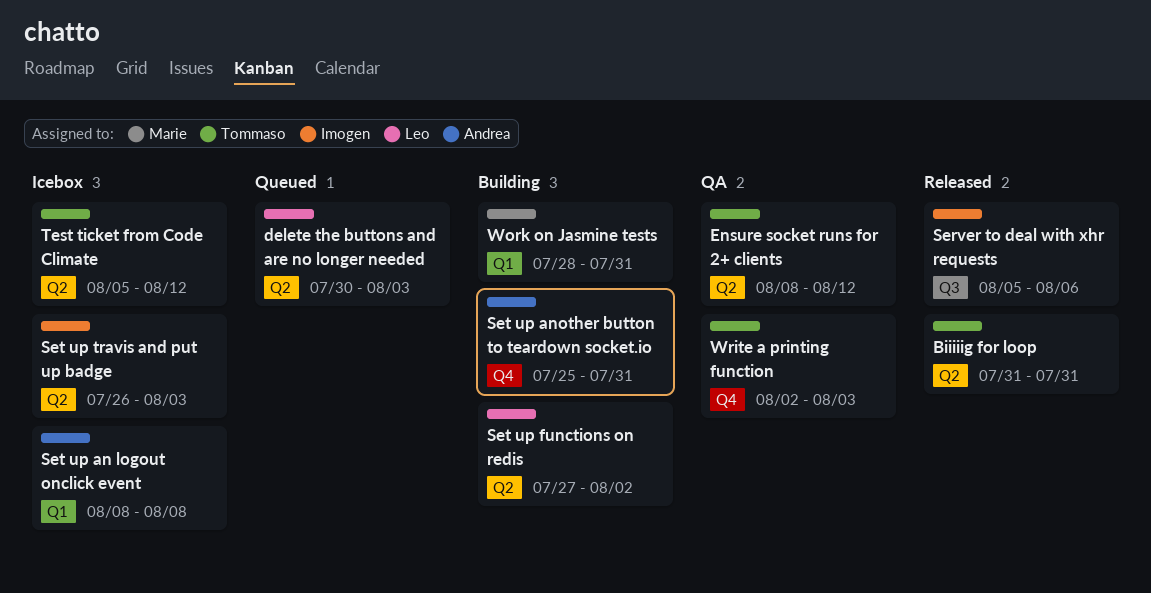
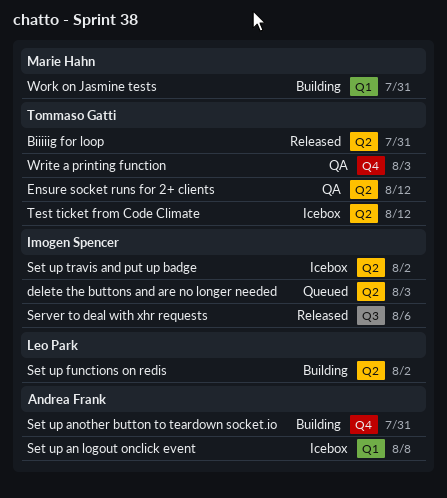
delete the buttons and are no longer needed, owner: Leo Park -> Imogen Spencer
Set up travis and put up badge, due: Aug 3 -> Aug 2

